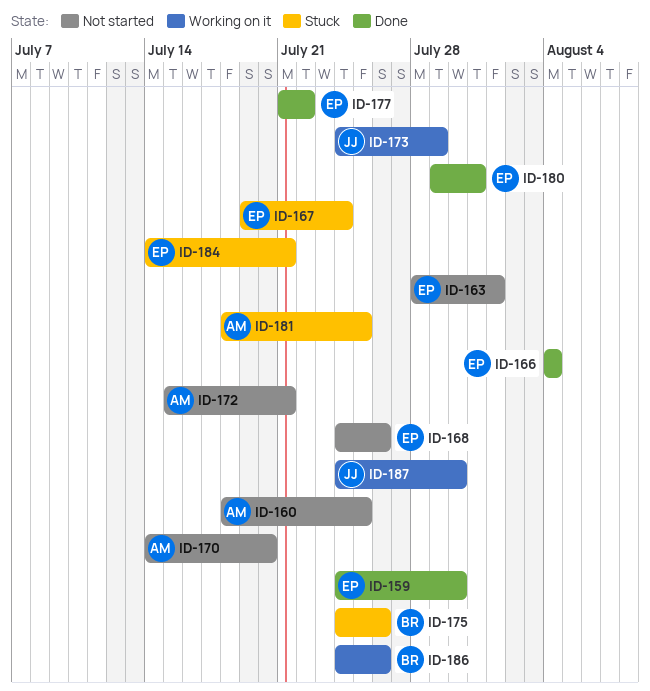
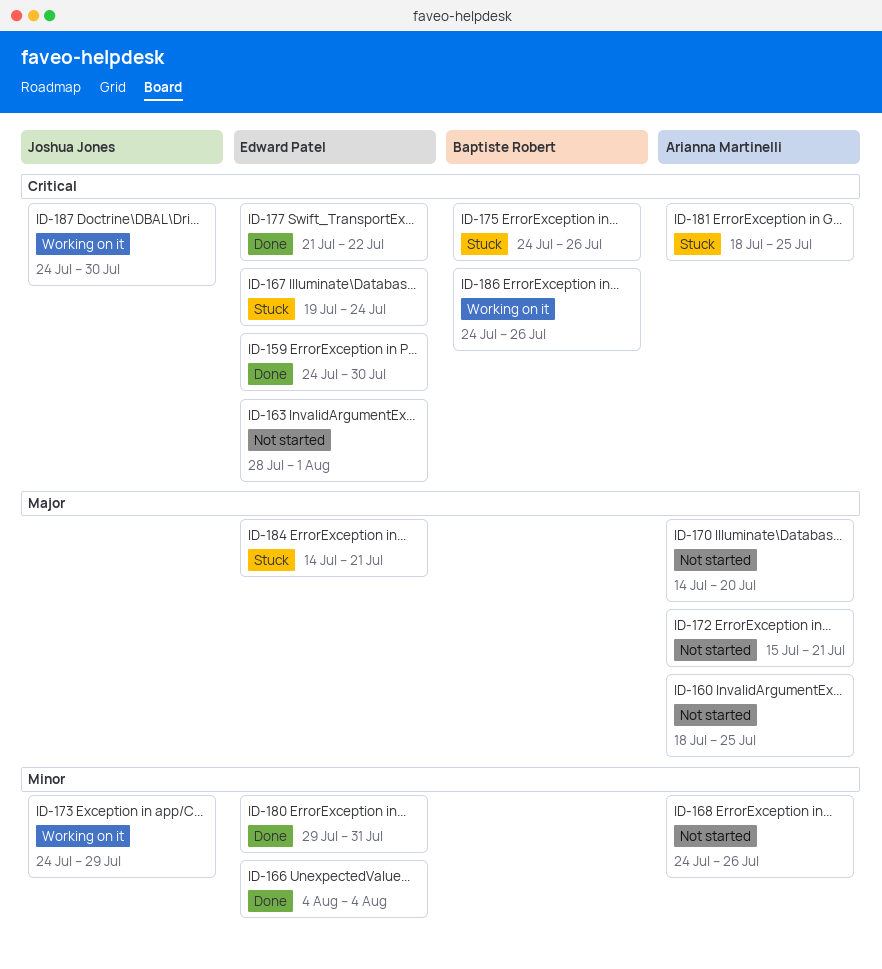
ID-168, owner: Edward Patel -> Arianna Martinelli

